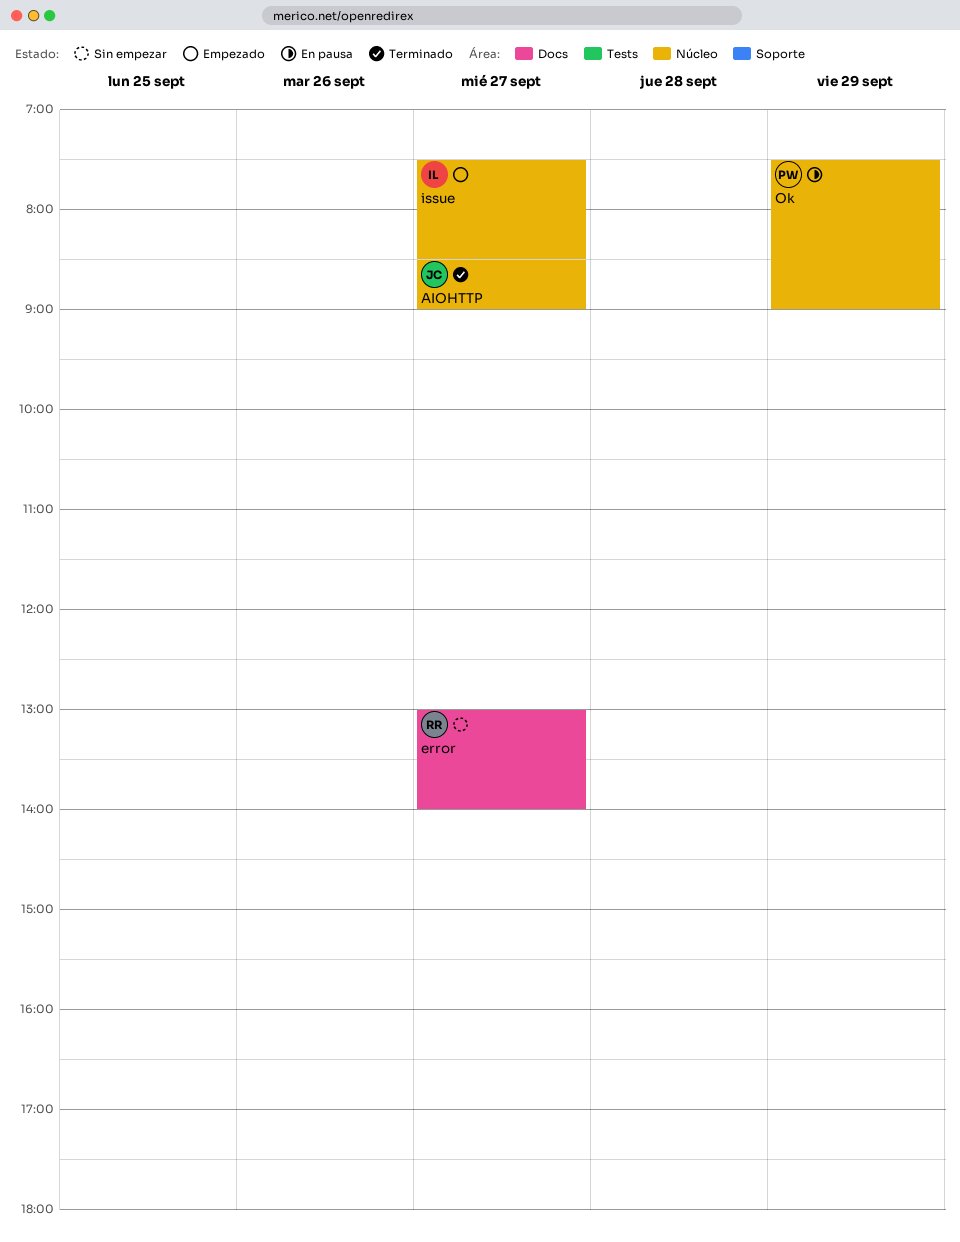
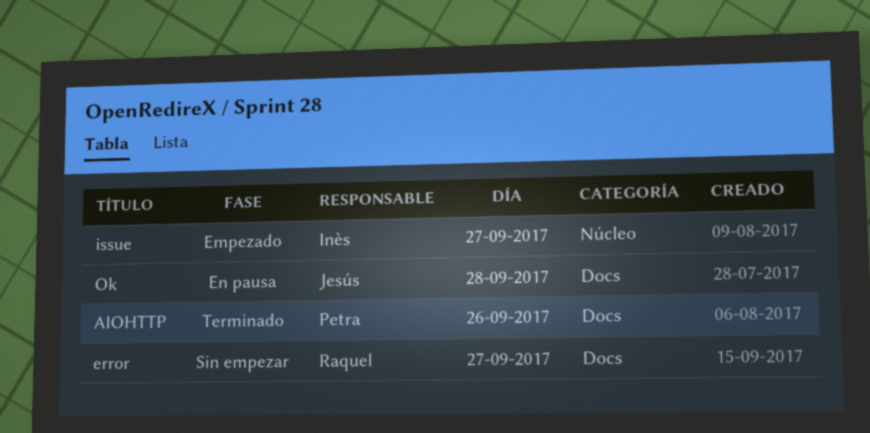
AIOHTTP, owner: Jesús -> Petra
AIOHTTP, label: Núcleo -> Docs
AIOHTTP, day: Sep 27 -> Sep 26
Ok, owner: Petra -> Jesús
Ok, label: Núcleo -> Docs
Ok, day: Sep 29 -> Sep 28

